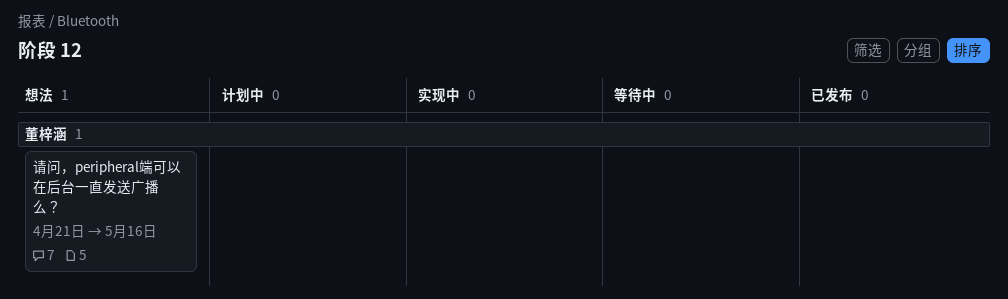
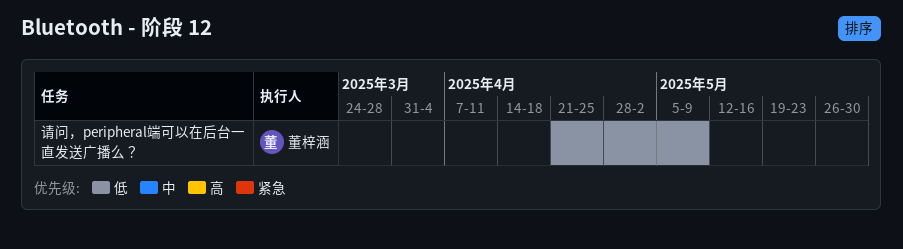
请问，peripheral端可以在后台一直发送广播么？, due: May 16 -> May 9

